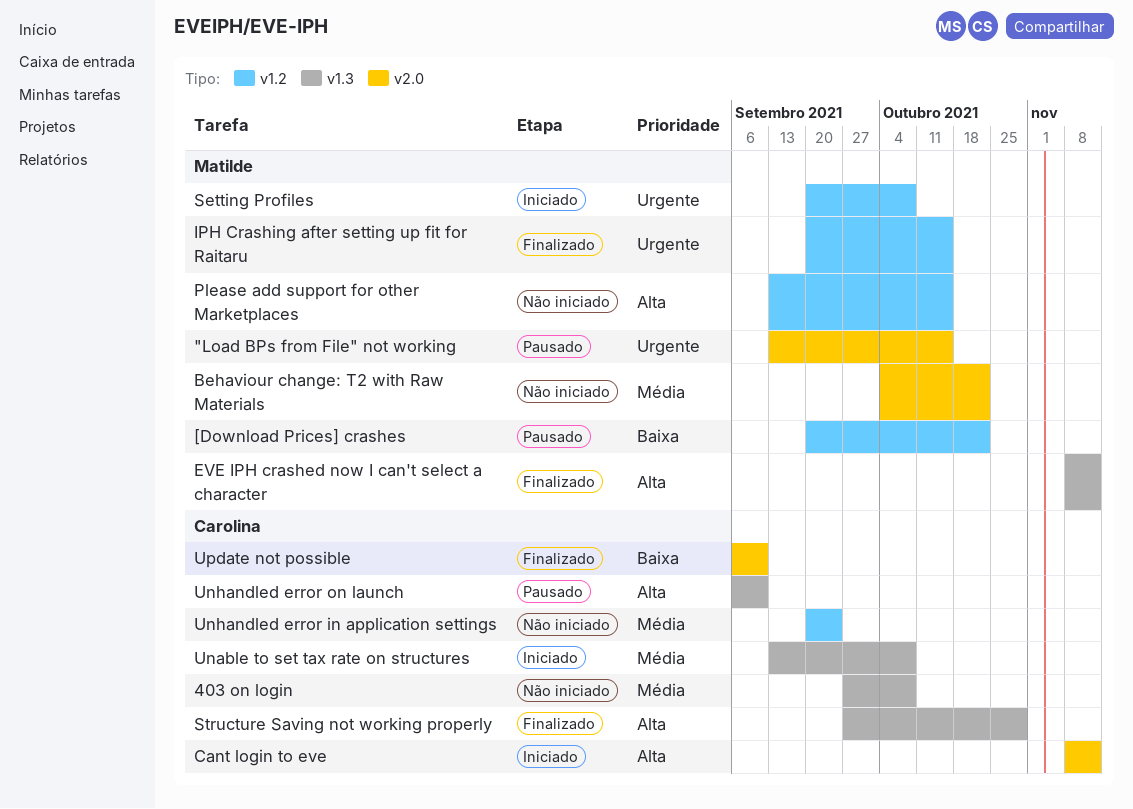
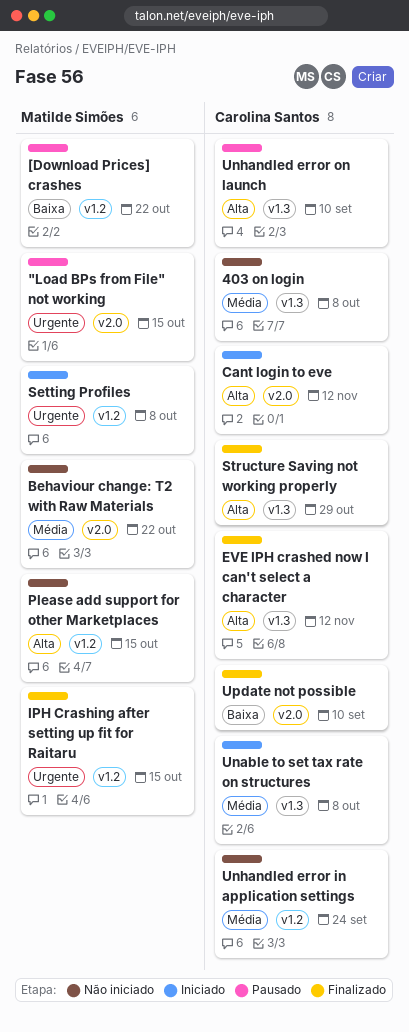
EVE IPH crashed now I can't select a character, owner: Matilde Simões -> Carolina Santos

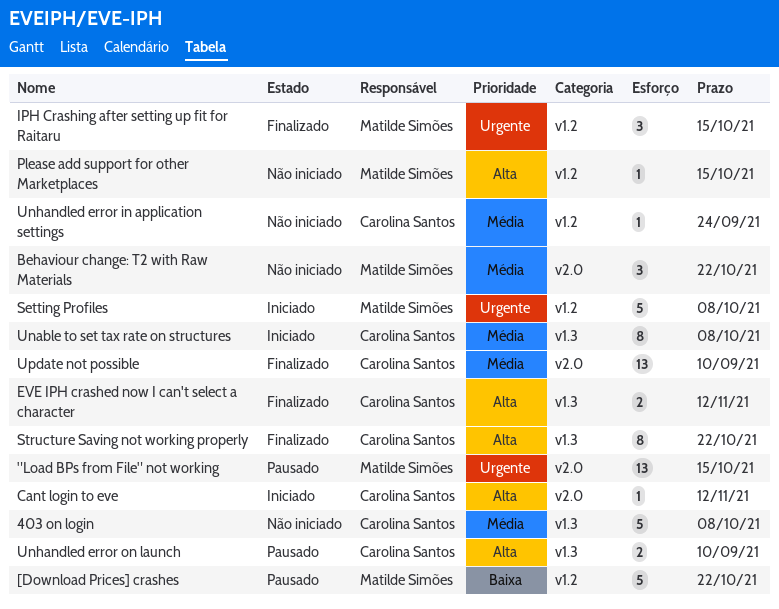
Structure Saving not working properly, due: Oct 29 -> Oct 22
Update not possible, priority: Baixa -> Média

